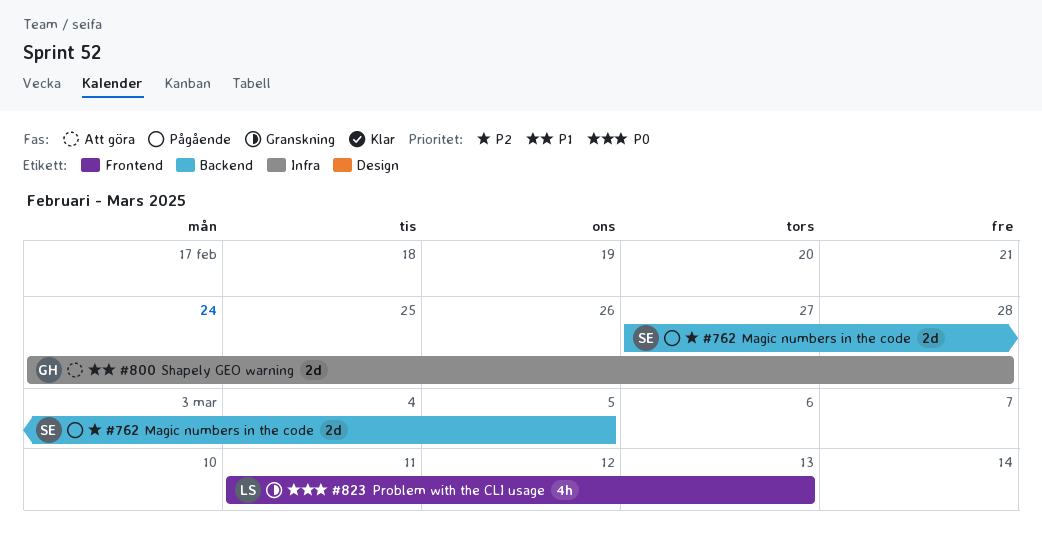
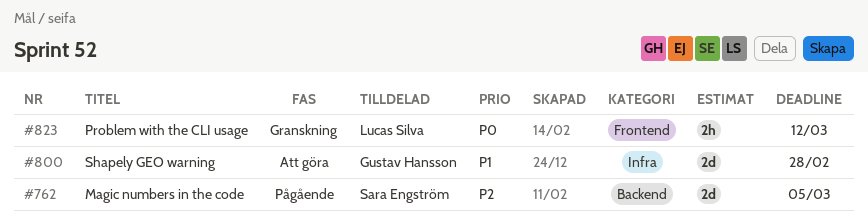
#823, estimate: 4h -> 2h
#823, due: Mar 13 -> Mar 12

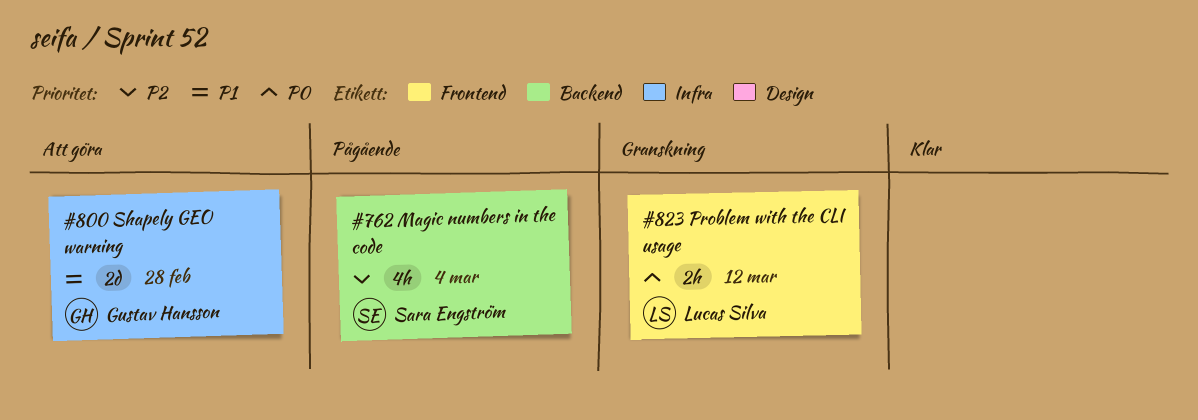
#762, estimate: 2d -> 4h
#762, due: Mar 5 -> Mar 4

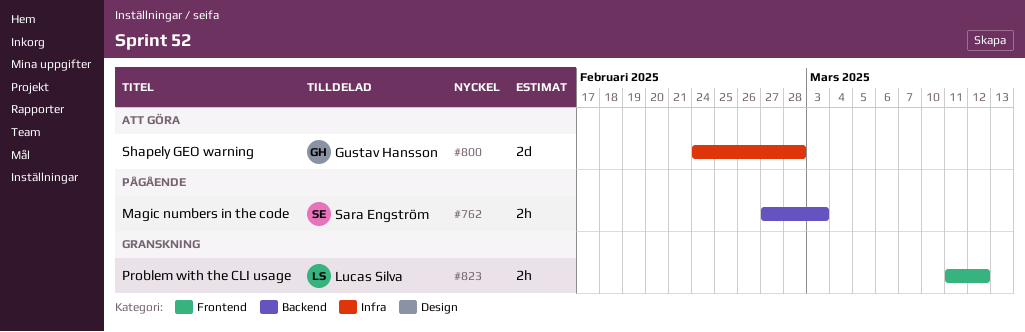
#762, estimate: 4h -> 2h
#762, due: Mar 4 -> Mar 3

